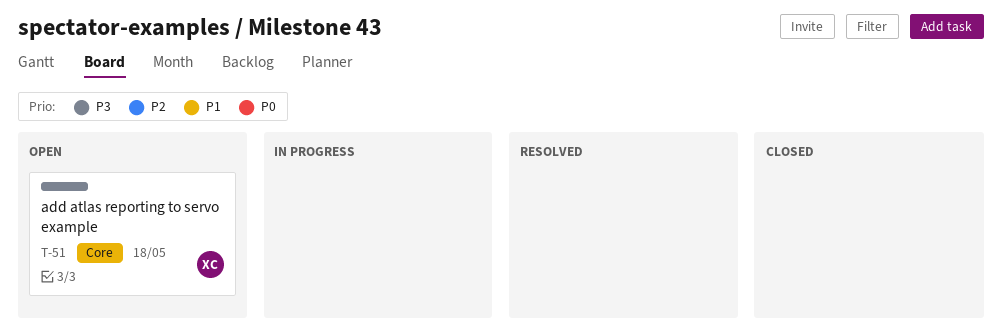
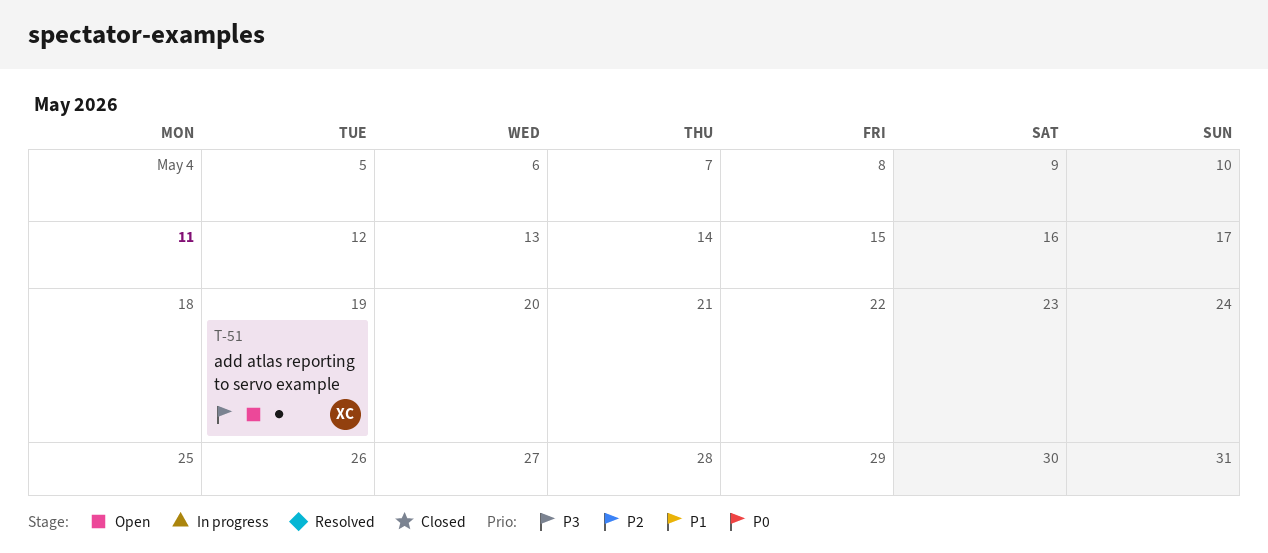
T-51, due: May 18 -> May 19

